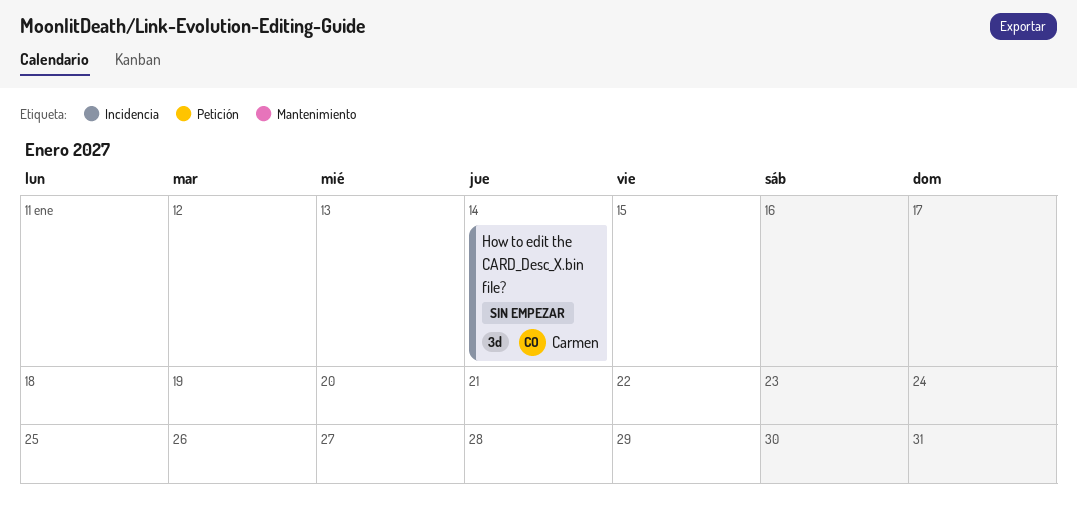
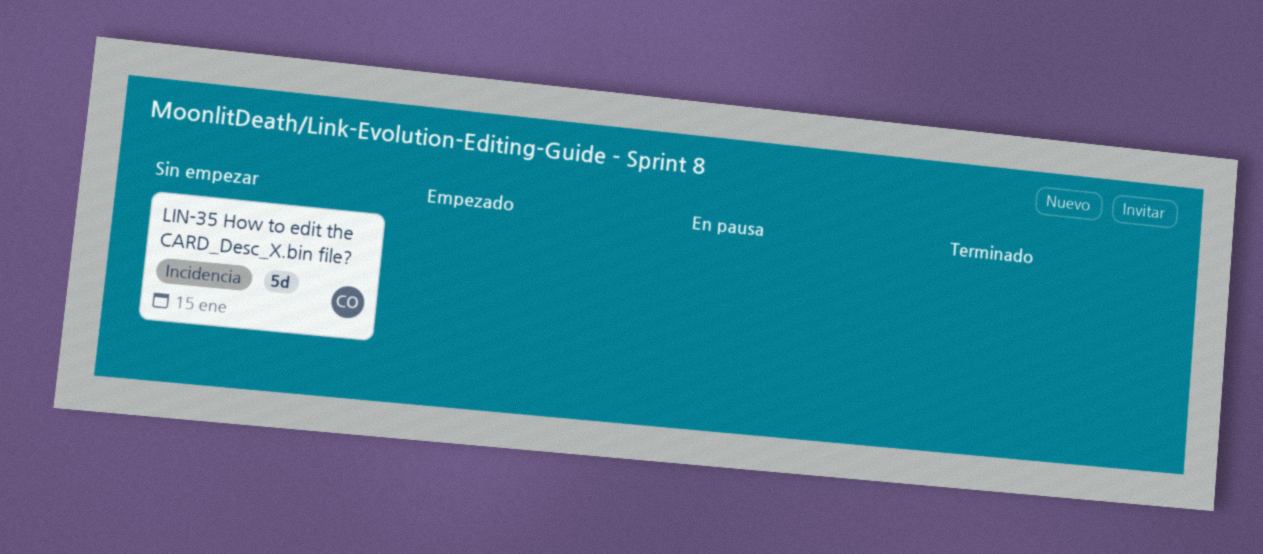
How to edit the CARD_Desc_X.bin file?, estimate: 3d -> 5d
How to edit the CARD_Desc_X.bin file?, due: Jan 14 -> Jan 15

